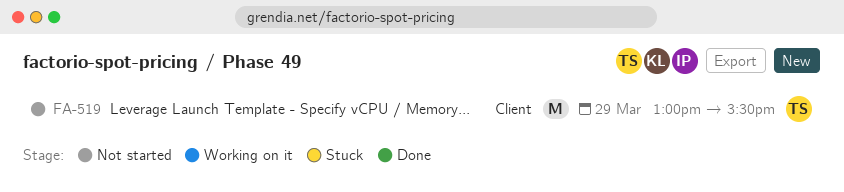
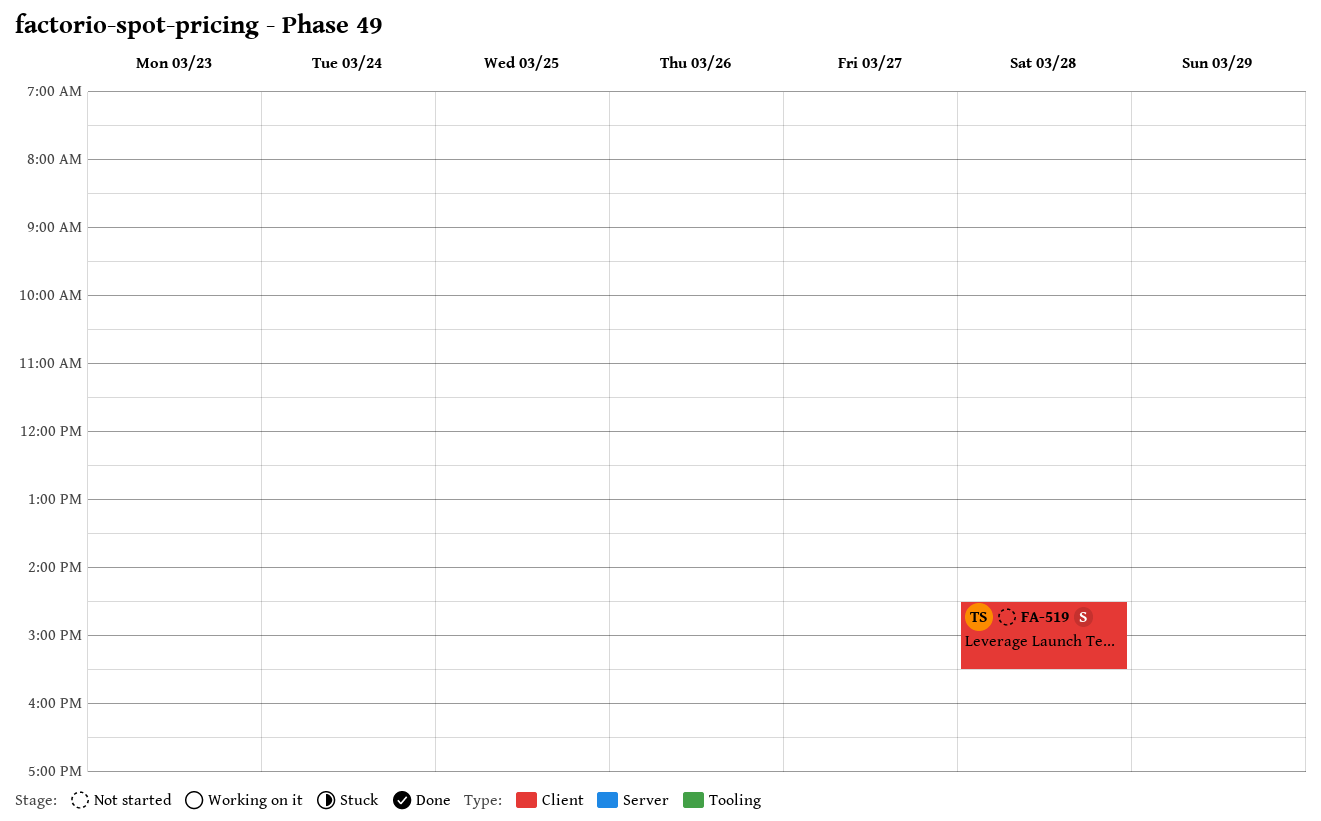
FA-519, estimate: M -> S
FA-519, day: Mar 29 -> Mar 28
FA-519, begins: 13:00 -> 14:30

